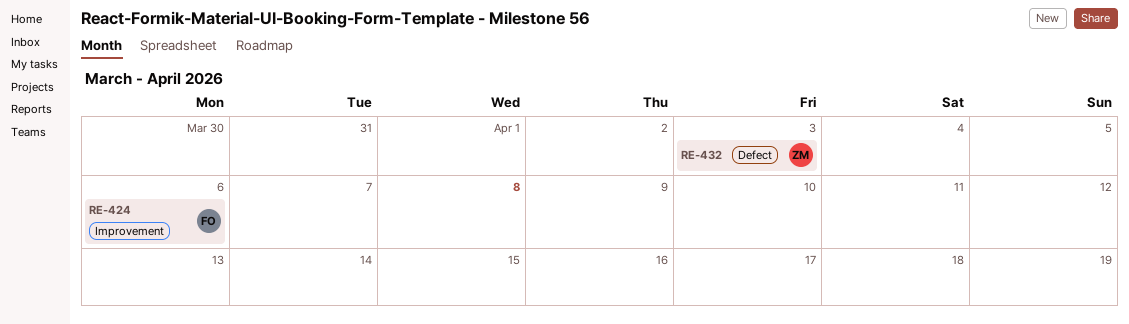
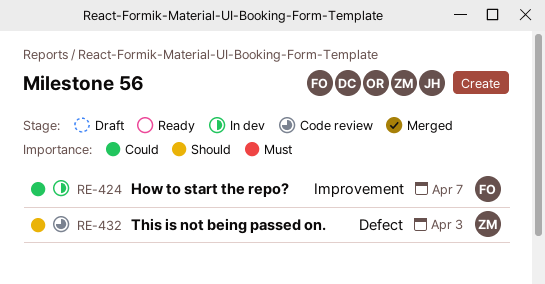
RE-424, due: Apr 6 -> Apr 7

